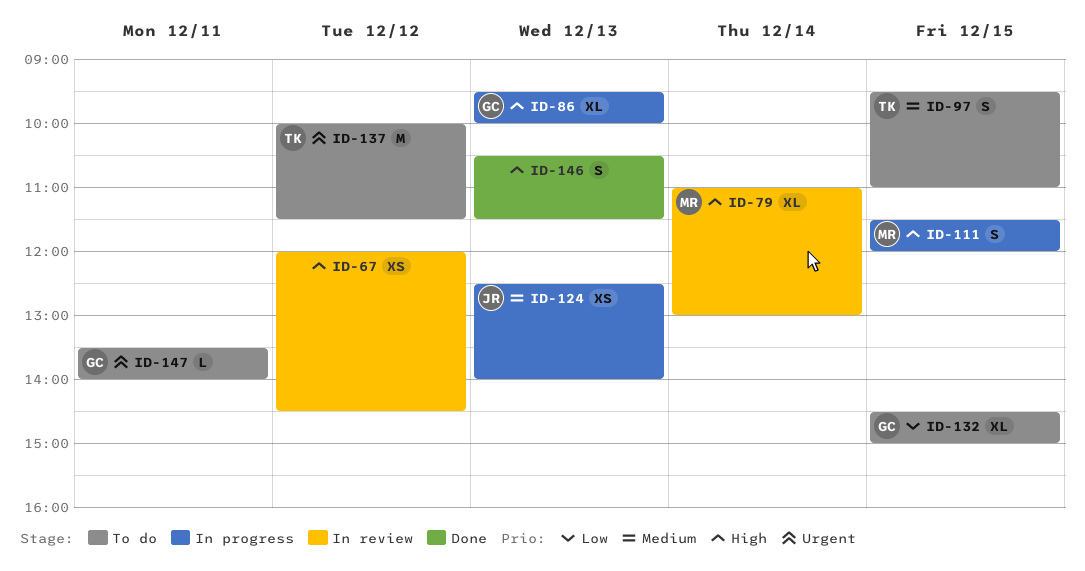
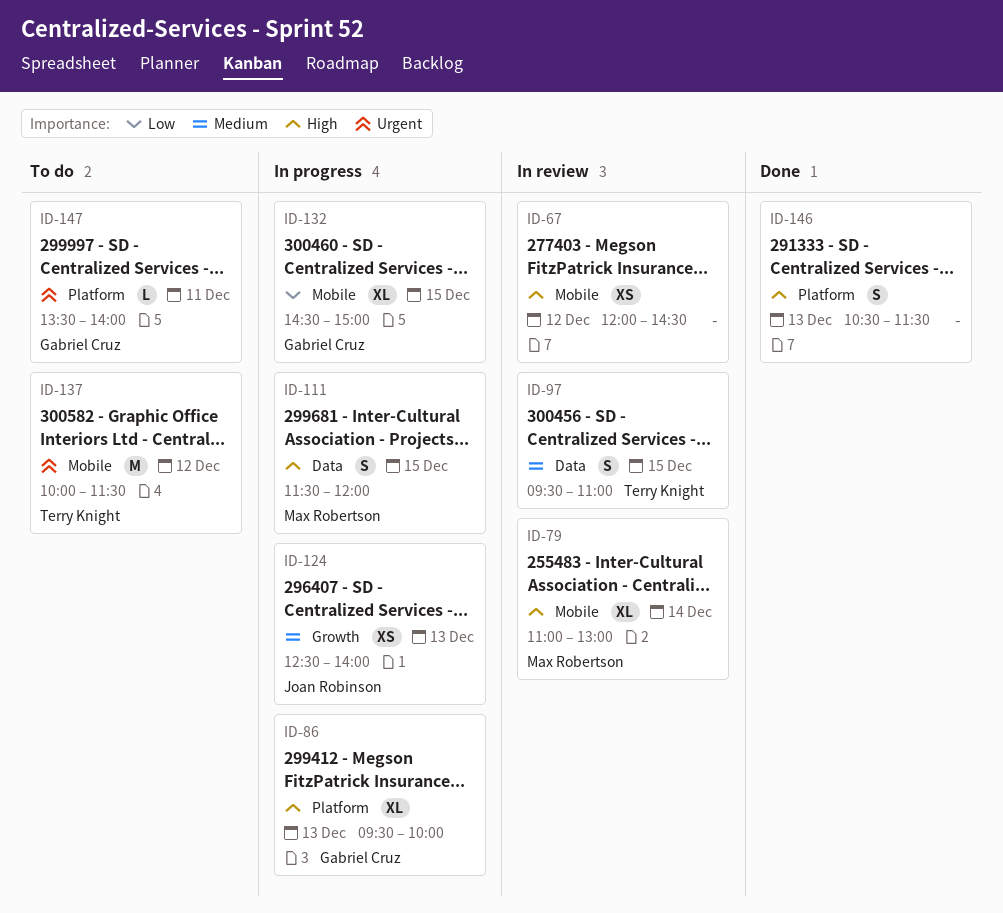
ID-97, status: To do -> In review
ID-132, status: To do -> In progress

